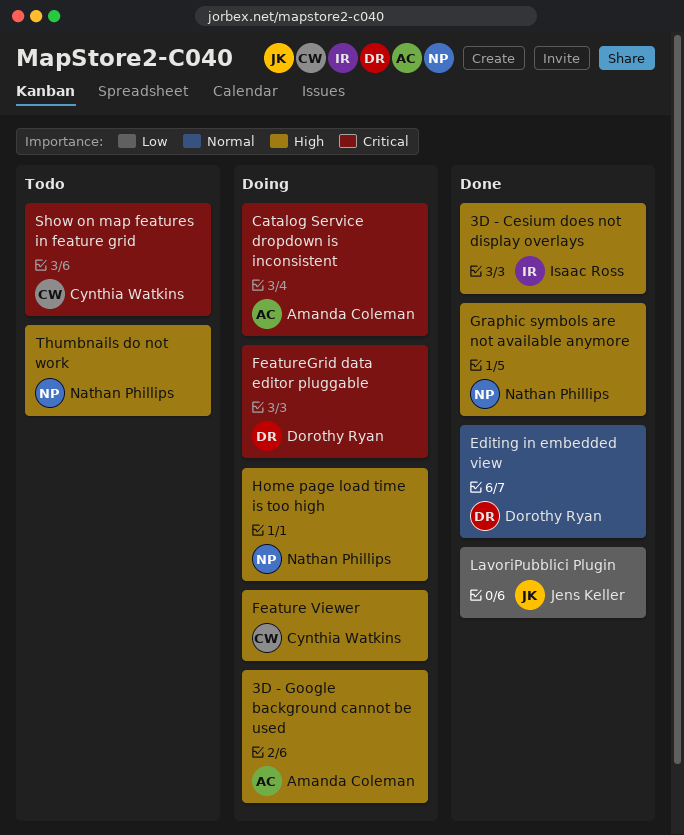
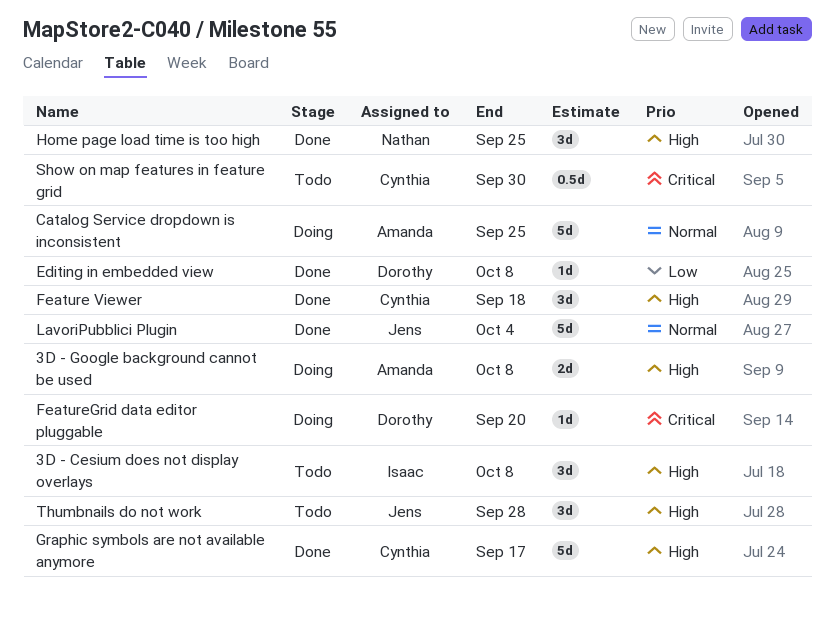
3D - Cesium does not display overlays, status: Done -> Todo
Catalog Service dropdown is inconsistent, priority: Critical -> Normal
Editing in embedded view, priority: Normal -> Low
Feature Viewer, status: Doing -> Done
Graphic symbols are not available anymore, owner: Nathan Phillips -> Cynthia Watkins
Home page load time is too high, status: Doing -> Done
LavoriPubblici Plugin, priority: Low -> Normal
Thumbnails do not work, owner: Nathan Phillips -> Jens Keller

